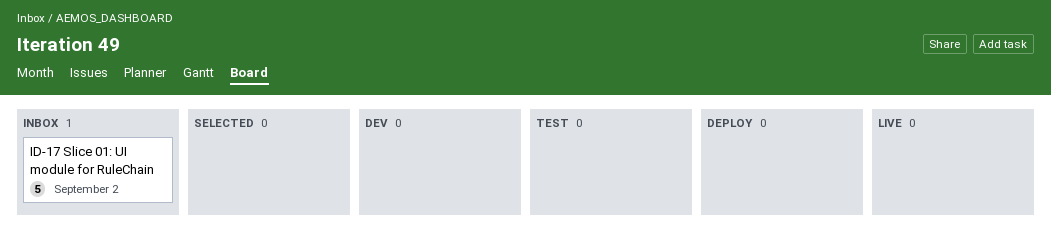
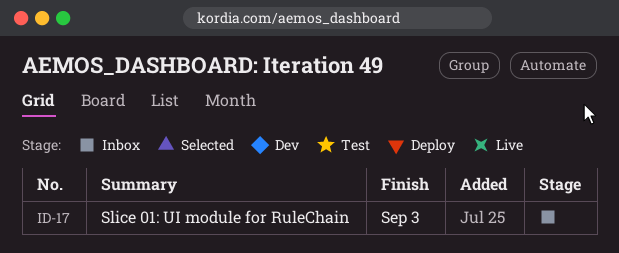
ID-17, due: Sep 2 -> Sep 3

